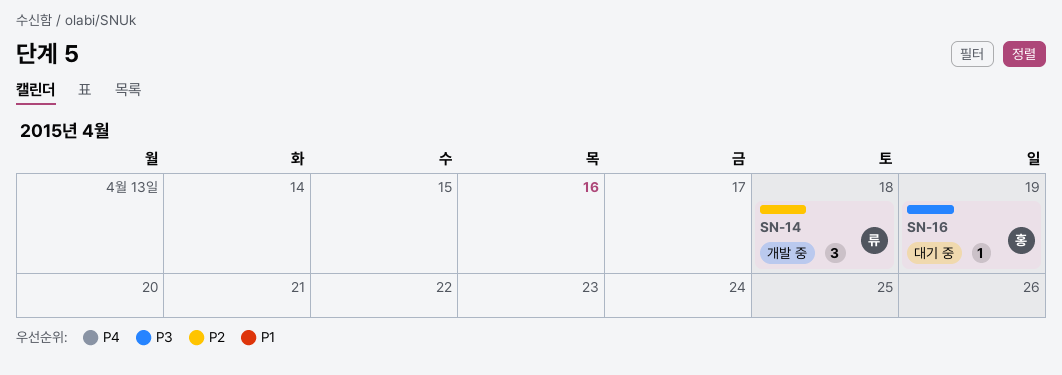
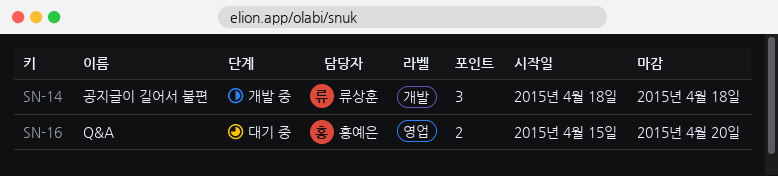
SN-16, estimate: 1 -> 2
SN-16, due: Apr 19 -> Apr 20

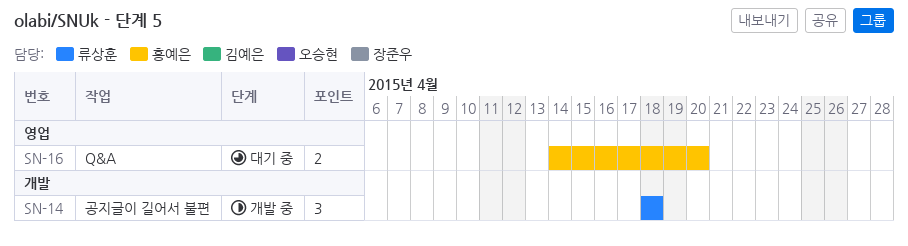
SN-16, start: Apr 15 -> Apr 14

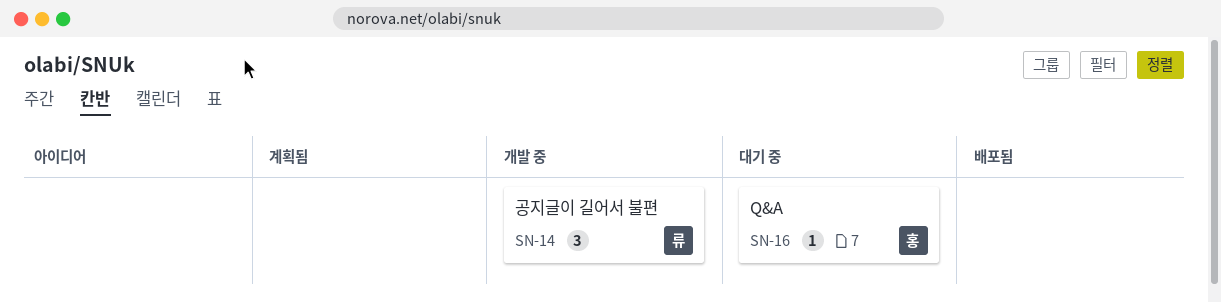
SN-16, estimate: 2 -> 1

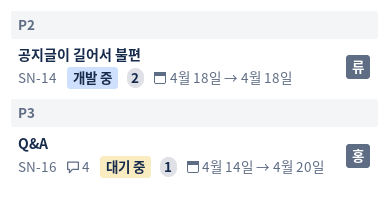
SN-14, estimate: 3 -> 2

